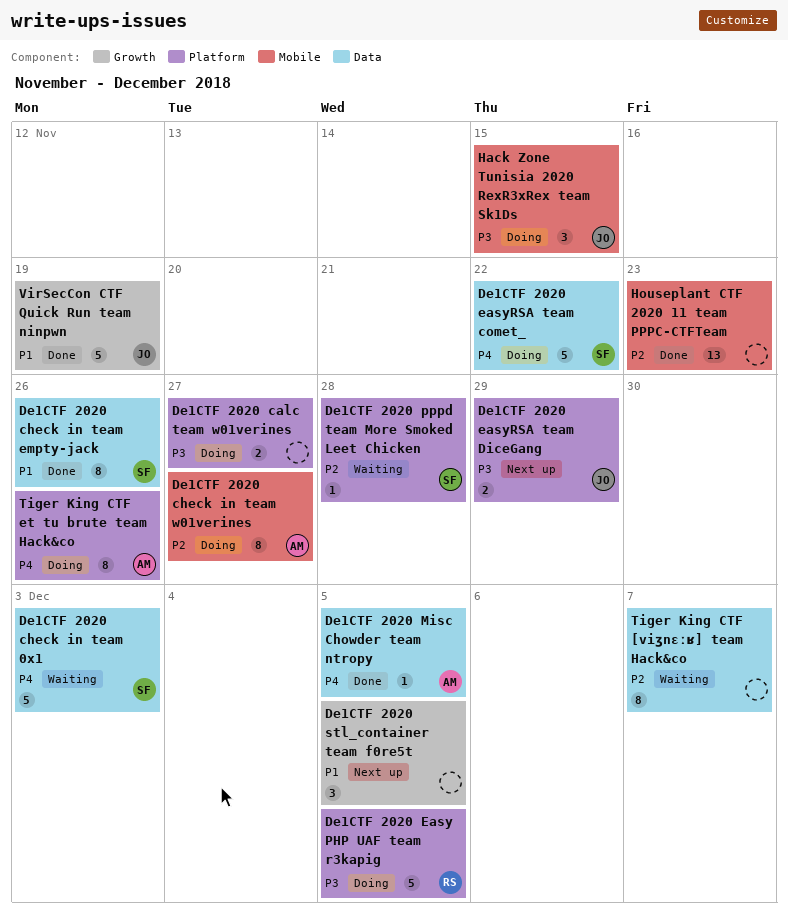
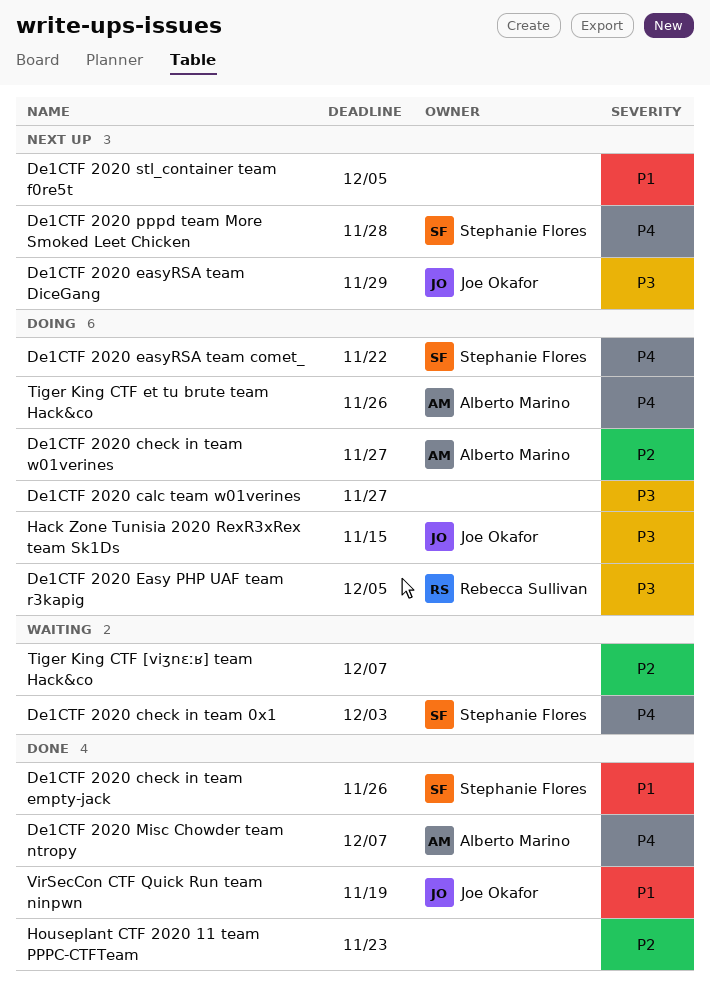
De1CTF 2020 Misc Chowder team ntropy, due: Dec 5 -> Dec 7
De1CTF 2020 pppd team More Smoked Leet Chicken, status: Waiting -> Next up
De1CTF 2020 pppd team More Smoked Leet Chicken, priority: P2 -> P4

